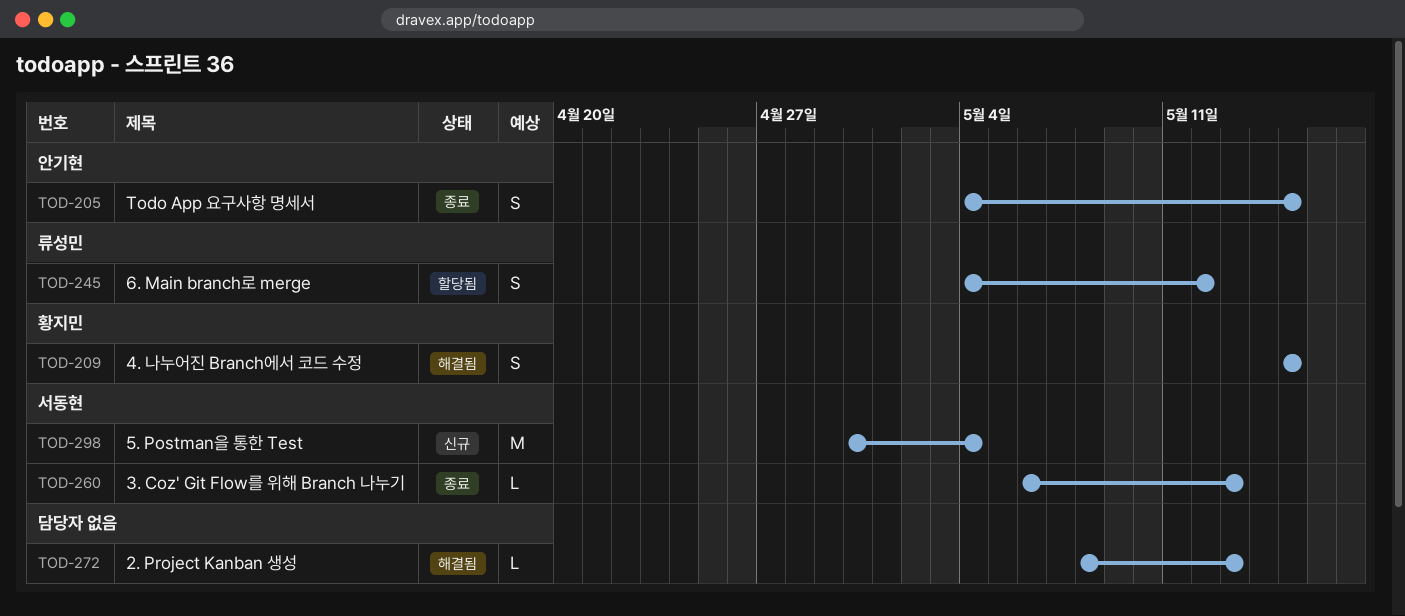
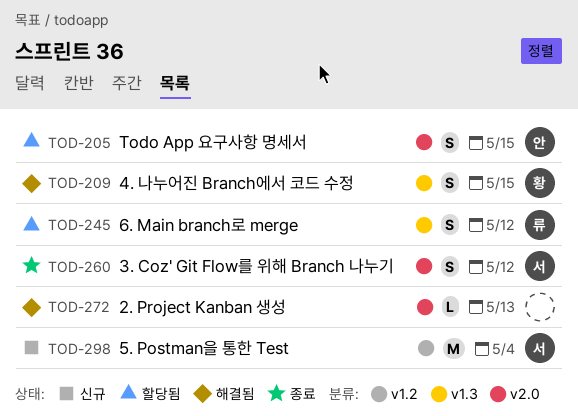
TOD-205, status: 종료 -> 할당됨
TOD-260, estimate: L -> S
TOD-260, due: May 13 -> May 12

